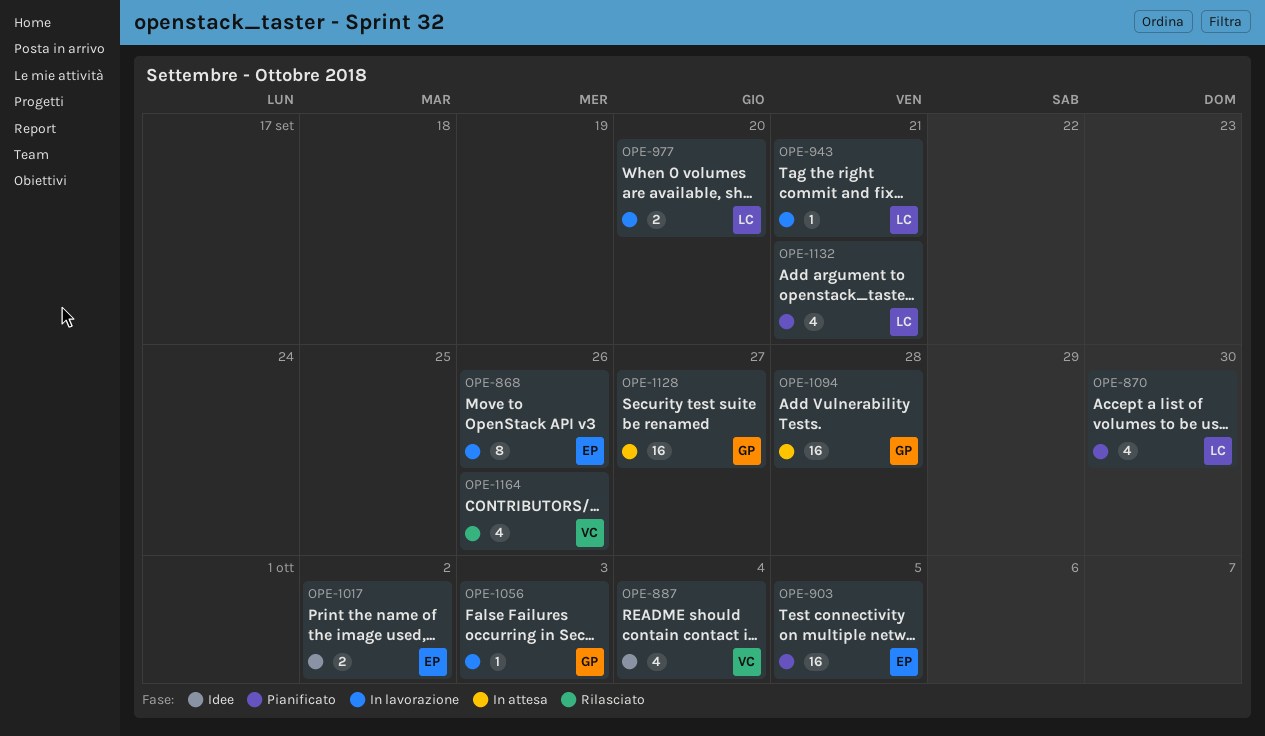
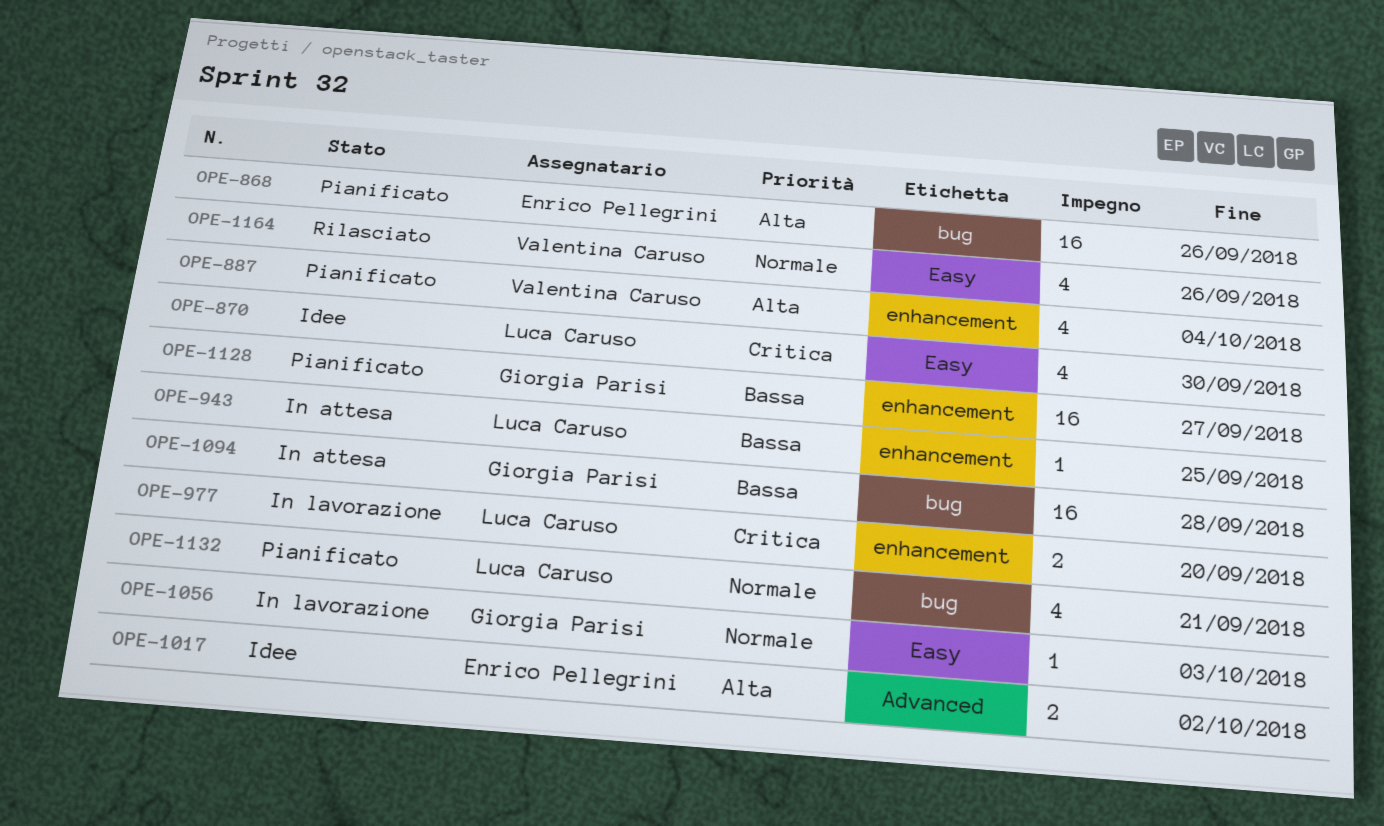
OPE-868, status: In lavorazione -> Pianificato
OPE-868, estimate: 8 -> 16
OPE-870, status: Pianificato -> Idee
OPE-887, status: Idee -> Pianificato
OPE-903: present -> none
OPE-943, status: In lavorazione -> In attesa
OPE-943, due: Sep 21 -> Sep 25
OPE-1128, status: In attesa -> Pianificato

